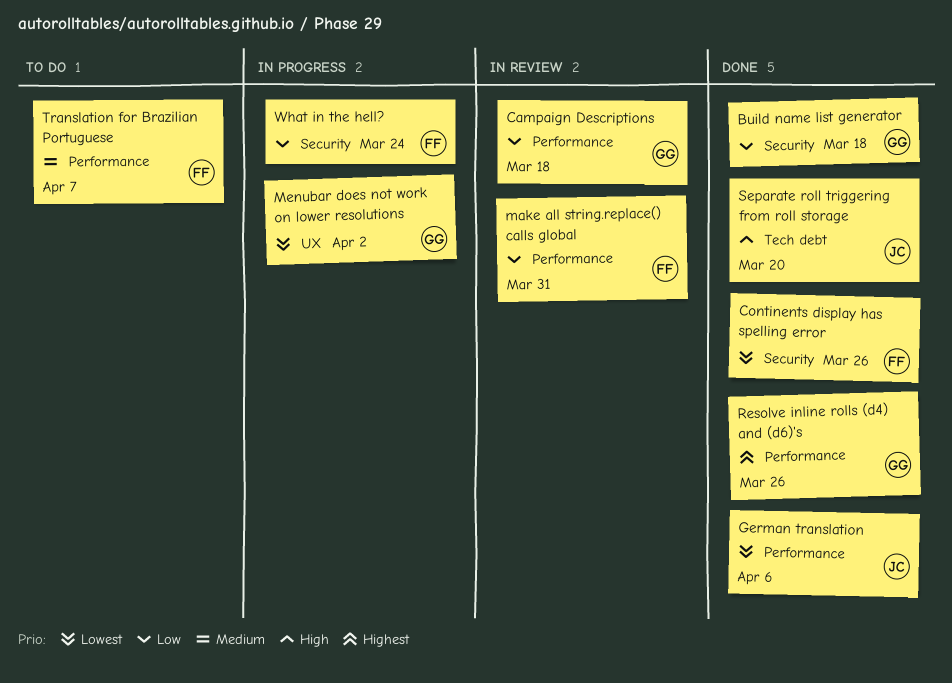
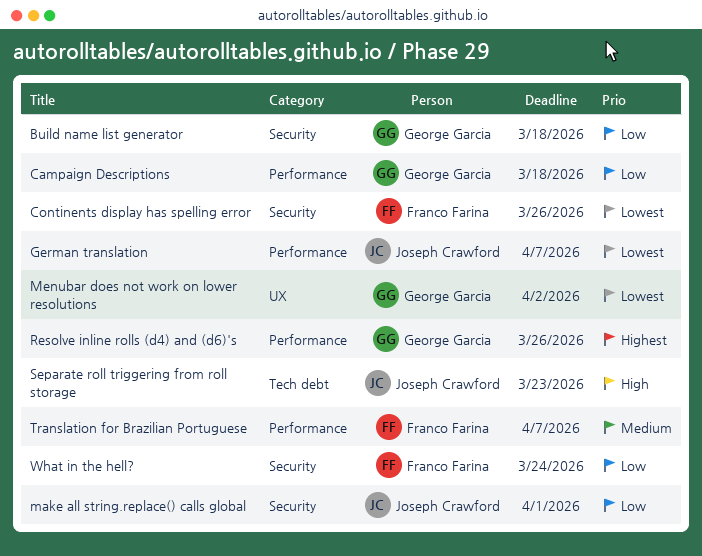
German translation, due: Apr 6 -> Apr 7
make all string.replace() calls global, owner: Franco Farina -> Joseph Crawford
make all string.replace() calls global, label: Performance -> Security
make all string.replace() calls global, due: Mar 31 -> Apr 1
Separate roll triggering from roll storage, due: Mar 20 -> Mar 23

